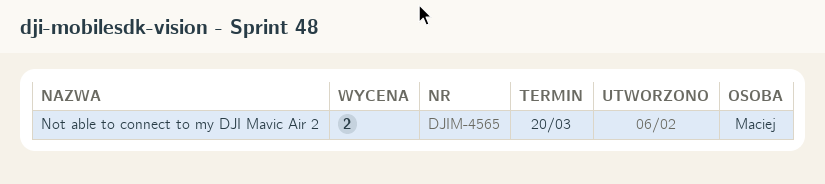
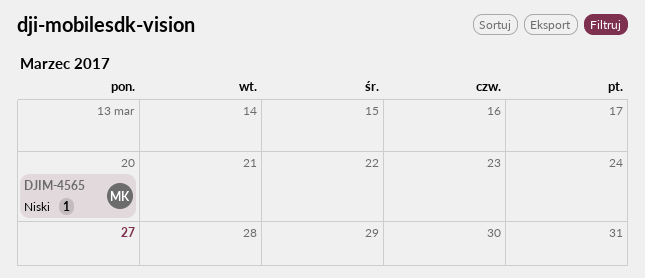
DJIM-4565, estimate: 2 -> 1

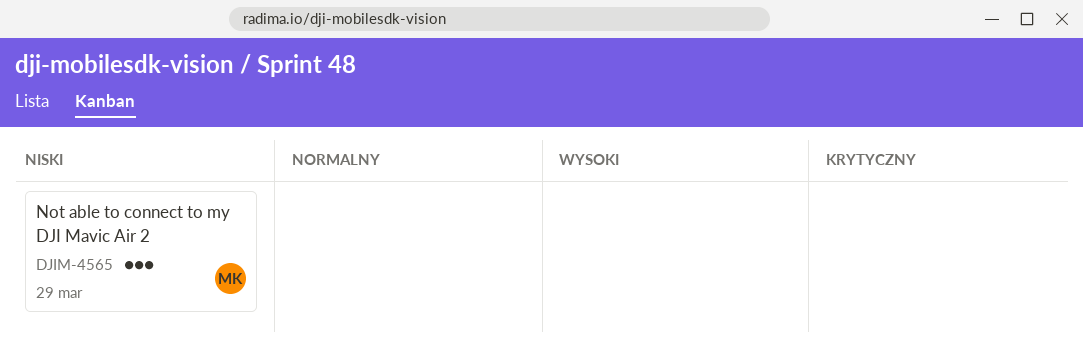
DJIM-4565, estimate: 1 -> 3
DJIM-4565, due: Mar 20 -> Mar 29

